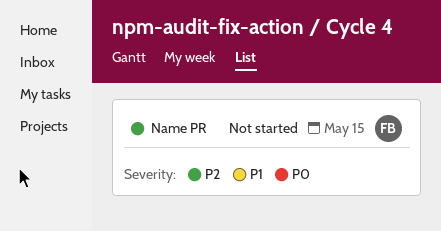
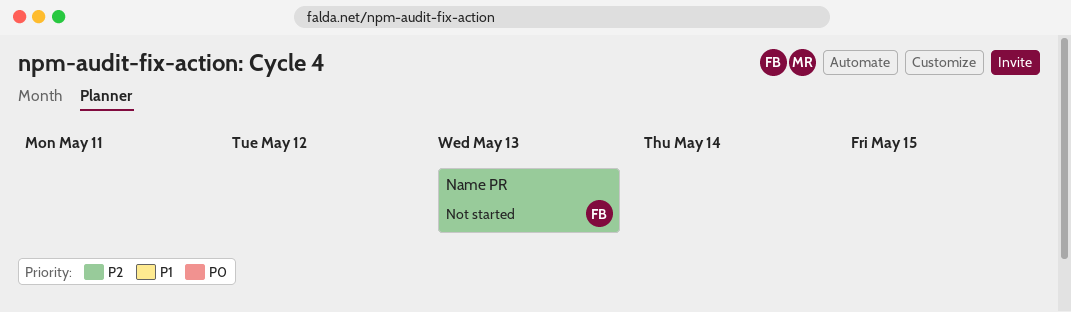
Name PR, due: May 15 -> May 13

